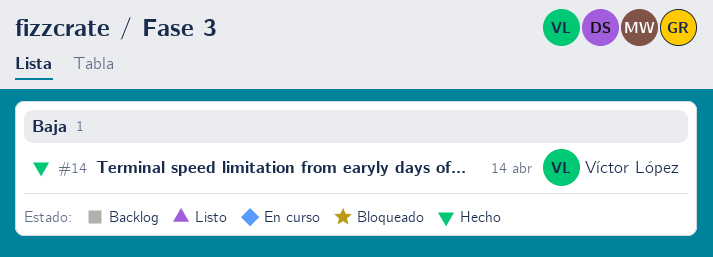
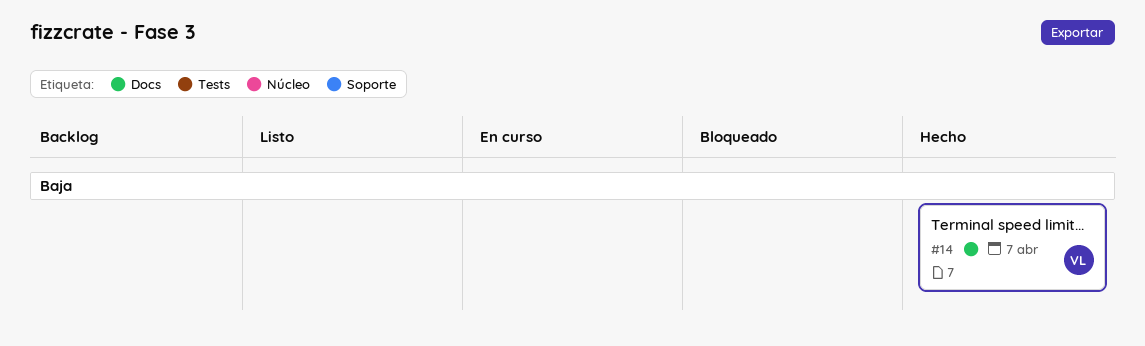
#14, due: Apr 14 -> Apr 7

